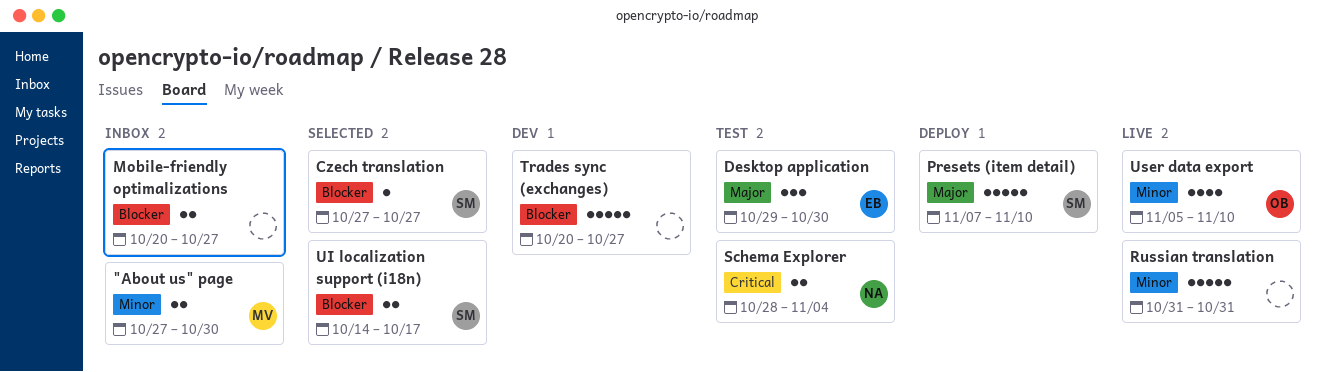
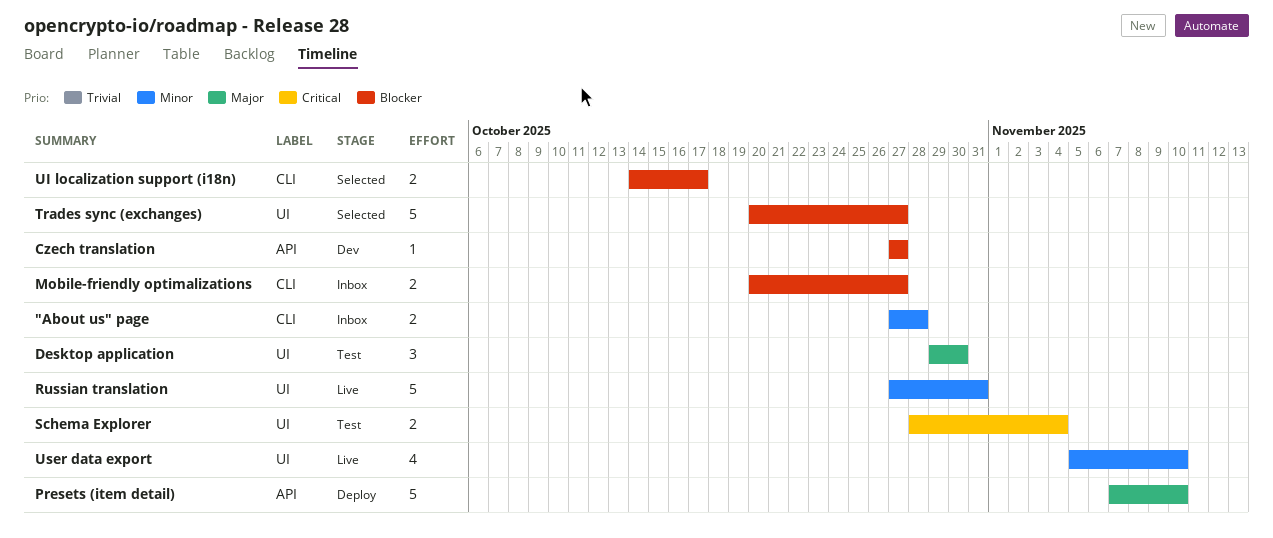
"About us" page, due: Oct 30 -> Oct 28
Czech translation, status: Selected -> Dev
Russian translation, start: Oct 31 -> Oct 27
Trades sync (exchanges), status: Dev -> Selected

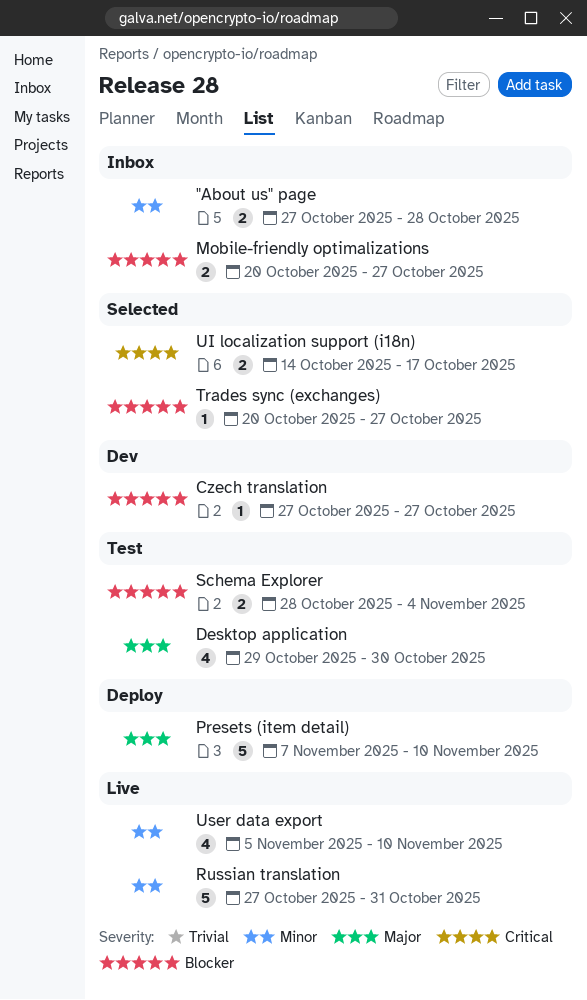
Desktop application, estimate: 3 -> 4
Schema Explorer, priority: Critical -> Blocker
Trades sync (exchanges), estimate: 5 -> 1
UI localization support (i18n), priority: Blocker -> Critical

